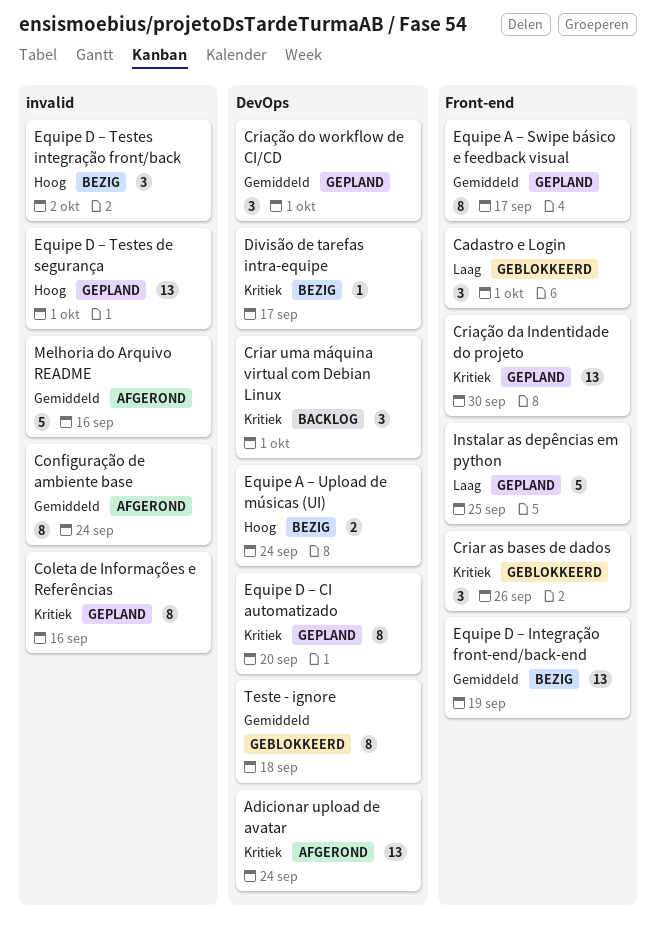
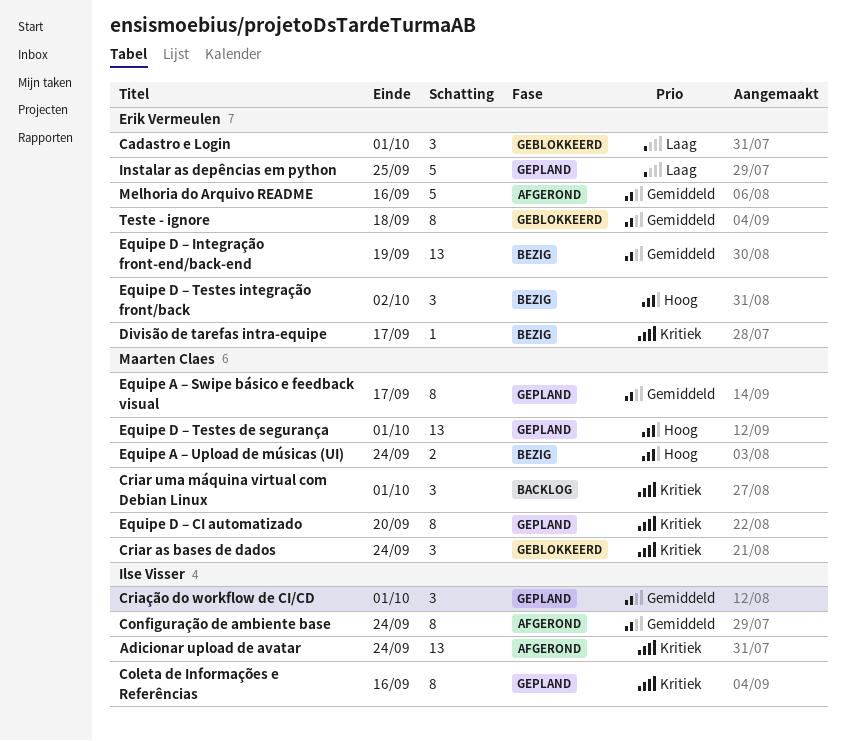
Criar as bases de dados, due: Sep 26 -> Sep 24
Criação da Indentidade do projeto: present -> none

